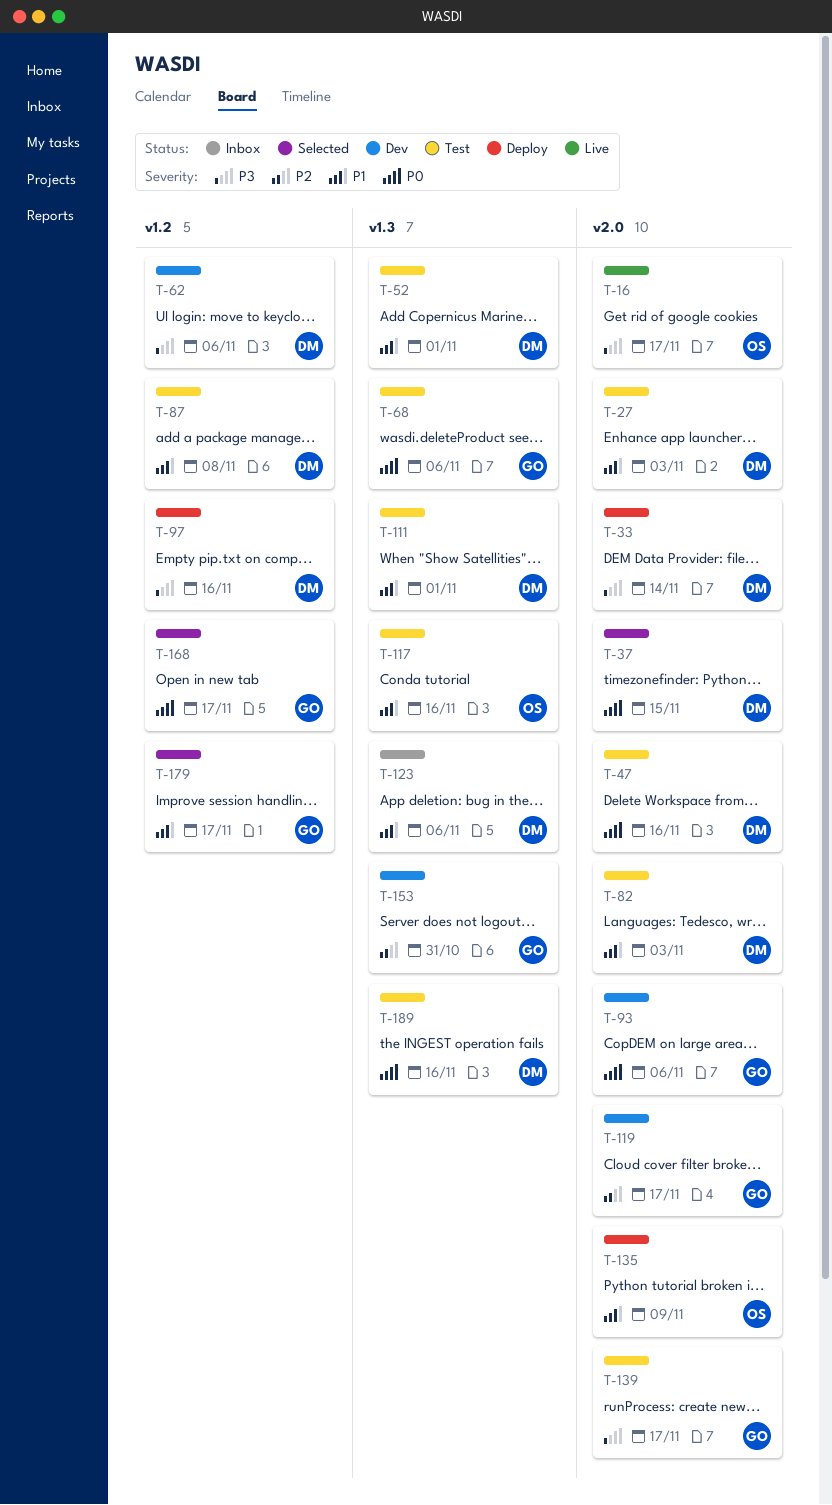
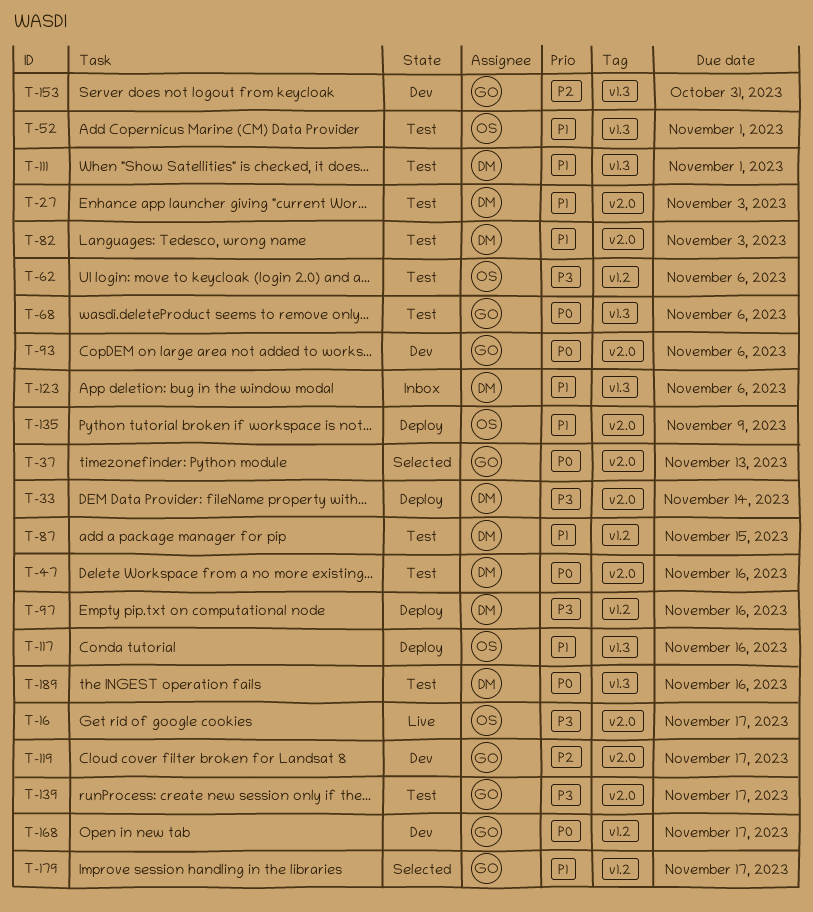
T-37, owner: DM -> GO
T-37, due: Nov 15 -> Nov 13
T-52, owner: DM -> OS
T-62, status: Dev -> Test
T-62, owner: DM -> OS
T-87, due: Nov 8 -> Nov 15
T-117, status: Test -> Deploy
T-168, status: Selected -> Dev

